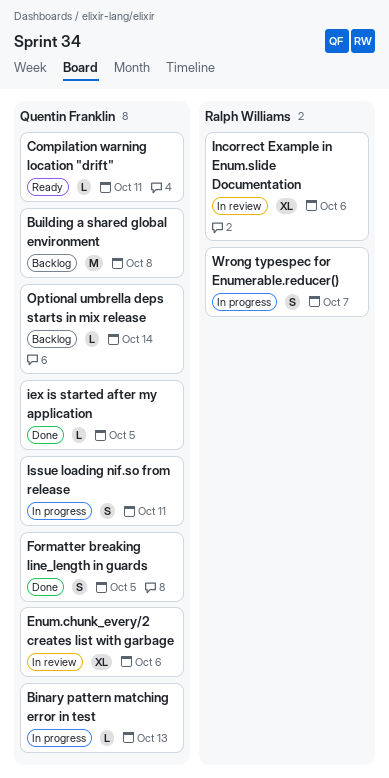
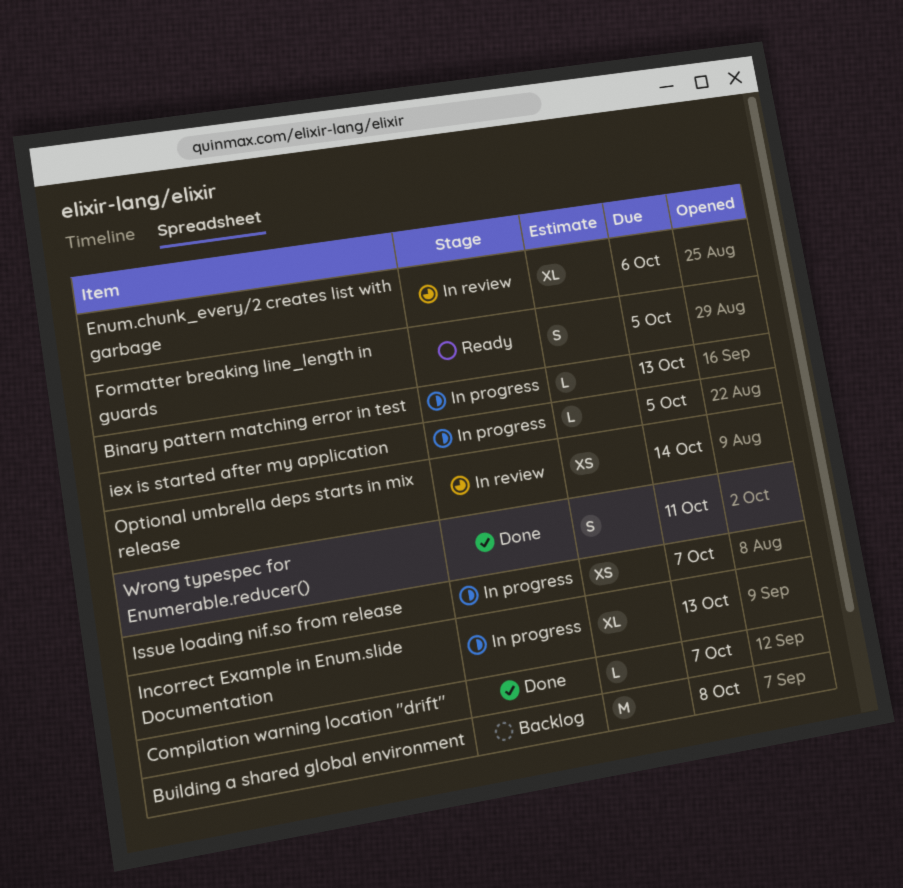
Compilation warning location "drift", status: Ready -> Done
Compilation warning location "drift", due: Oct 11 -> Oct 7
Formatter breaking line_length in guards, status: Done -> Ready
iex is started after my application, status: Done -> In progress
Incorrect Example in Enum.slide Documentation, status: In review -> In progress
Incorrect Example in Enum.slide Documentation, due: Oct 6 -> Oct 13
Issue loading nif.so from release, estimate: S -> XS
Issue loading nif.so from release, due: Oct 11 -> Oct 7
Optional umbrella deps starts in mix release, status: Backlog -> In review
Optional umbrella deps starts in mix release, estimate: L -> XS
Wrong typespec for Enumerable.reducer(), status: In progress -> Done
Wrong typespec for Enumerable.reducer(), due: Oct 7 -> Oct 11

